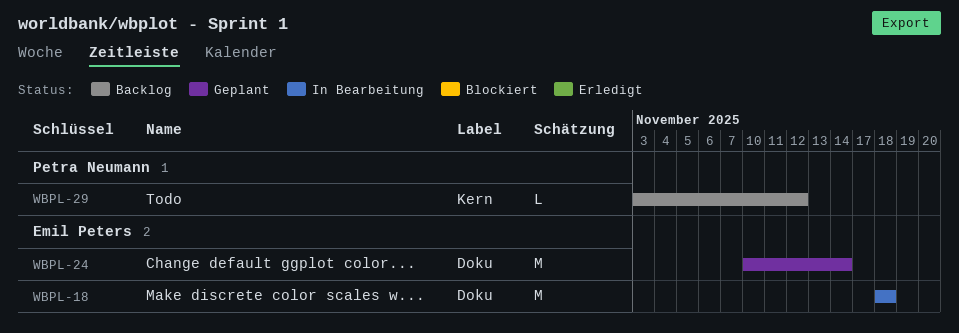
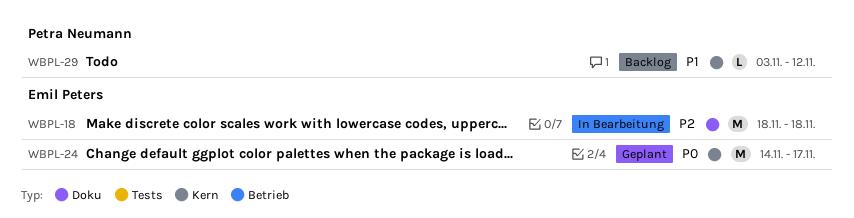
WBPL-24, label: Doku -> Kern
WBPL-24, start: Nov 10 -> Nov 14
WBPL-24, due: Nov 14 -> Nov 17

